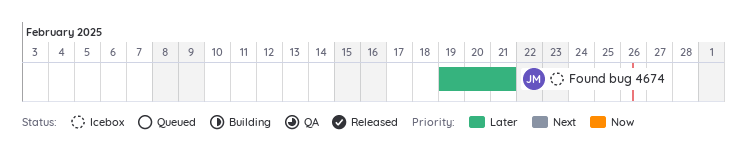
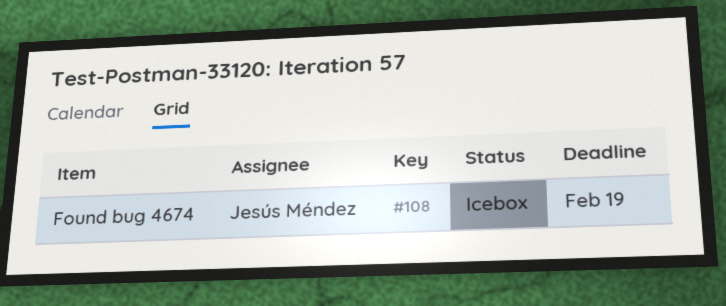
Found bug 4674, due: Feb 21 -> Feb 19

